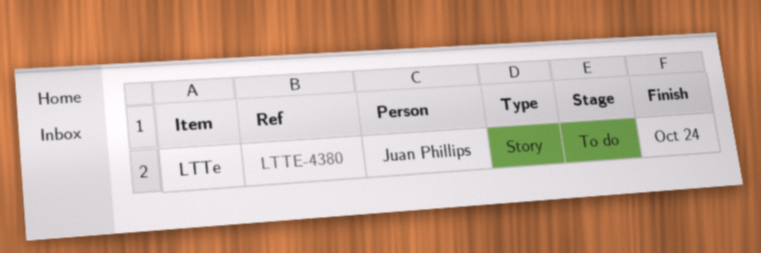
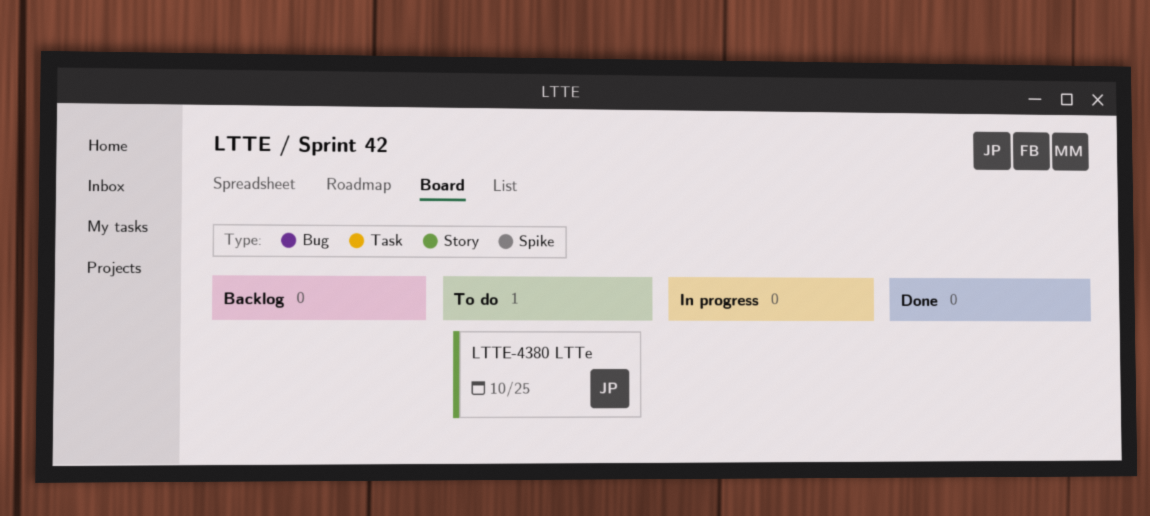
LTTE-4380, due: Oct 24 -> Oct 25

